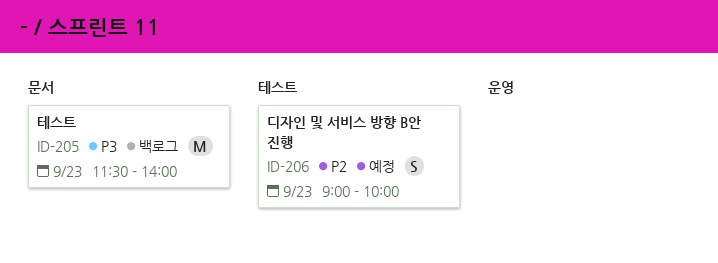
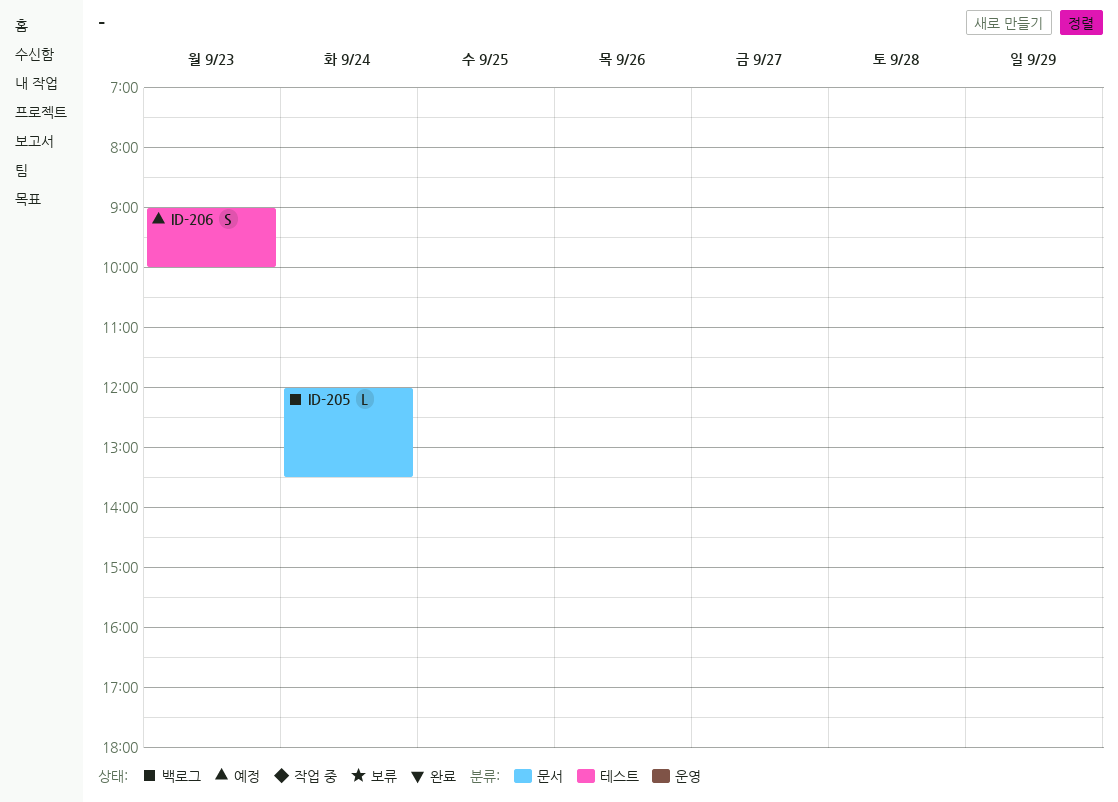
ID-205, estimate: M -> L
ID-205, day: Sep 23 -> Sep 24
ID-205, begins: 11:30 -> 12:00
ID-205, ends: 14:00 -> 13:30

